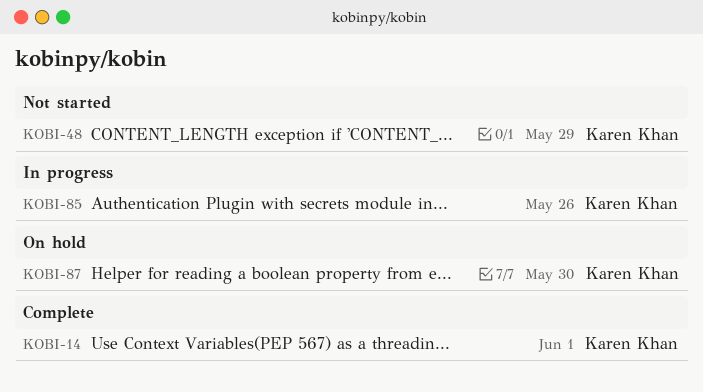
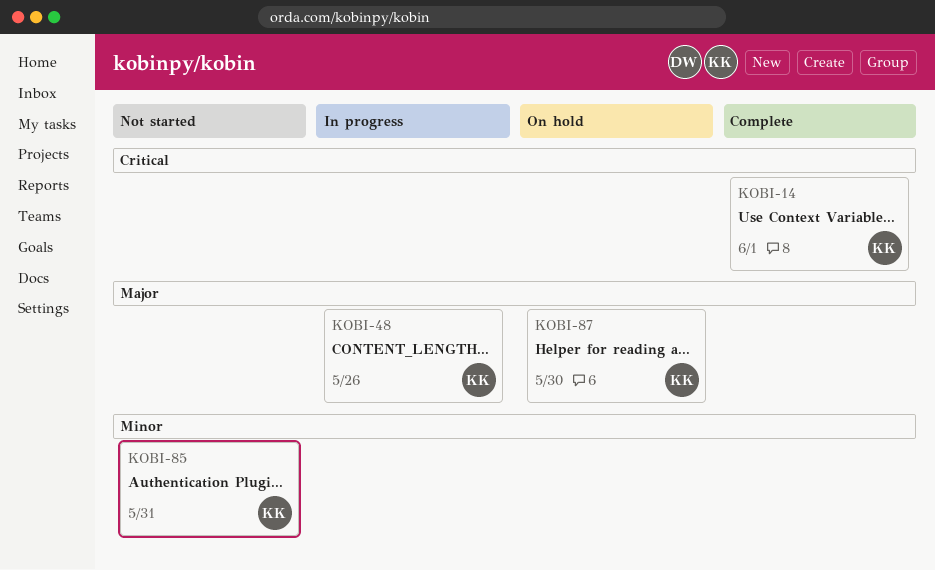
KOBI-48, status: Not started -> In progress
KOBI-48, due: May 29 -> May 26
KOBI-85, status: In progress -> Not started
KOBI-85, due: May 26 -> May 31

